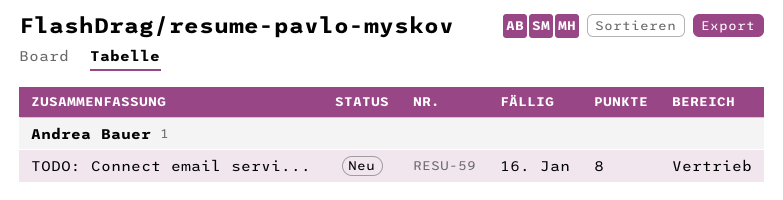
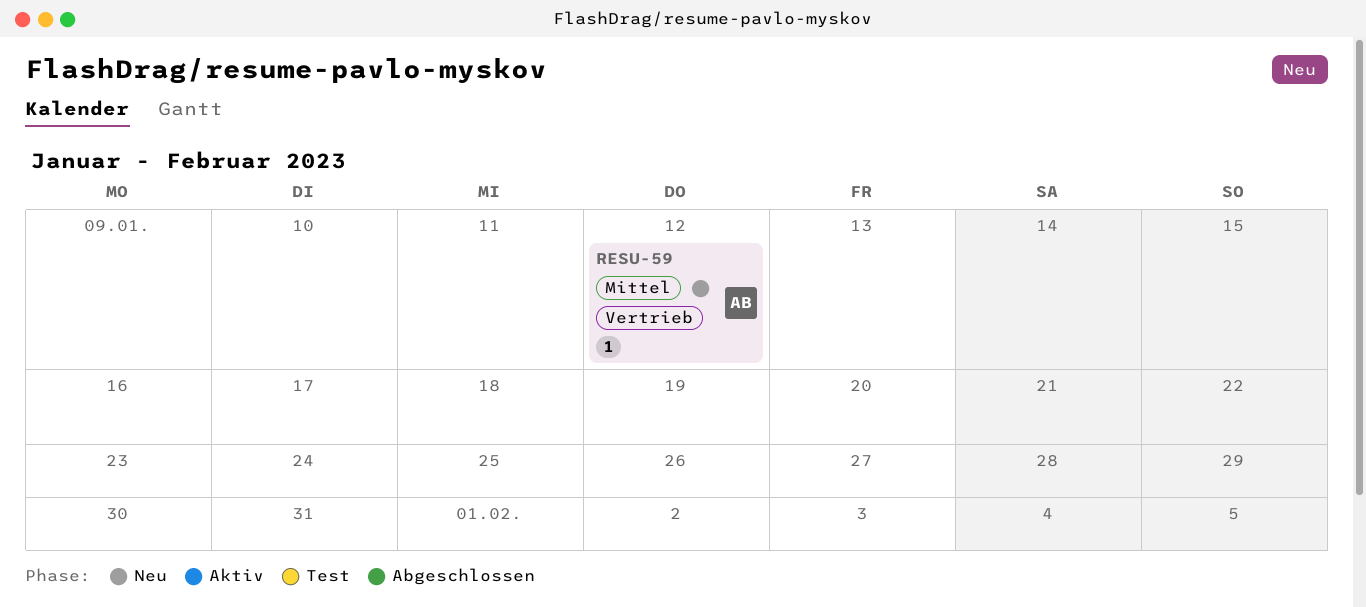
RESU-59, estimate: 8 -> 1
RESU-59, due: Jan 16 -> Jan 12

